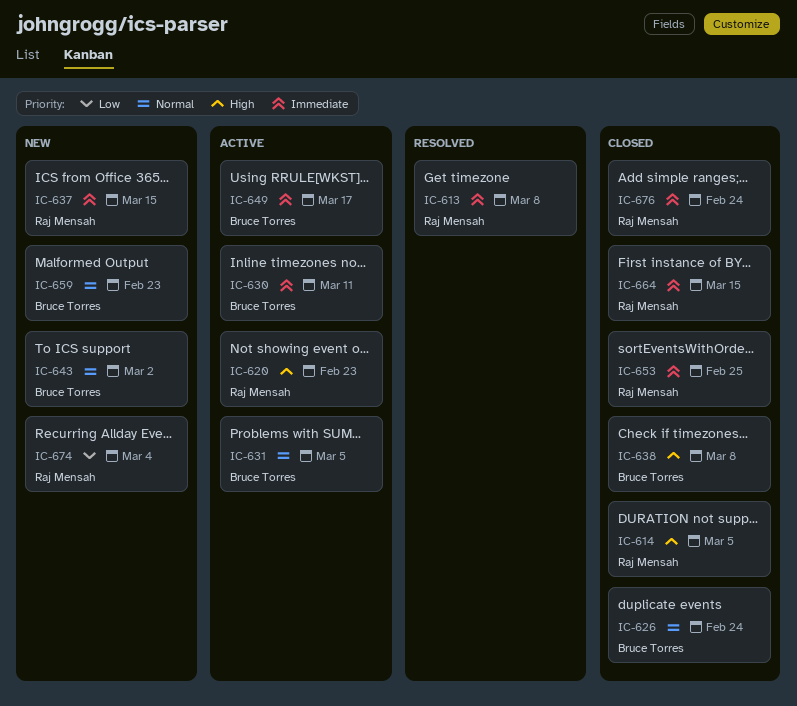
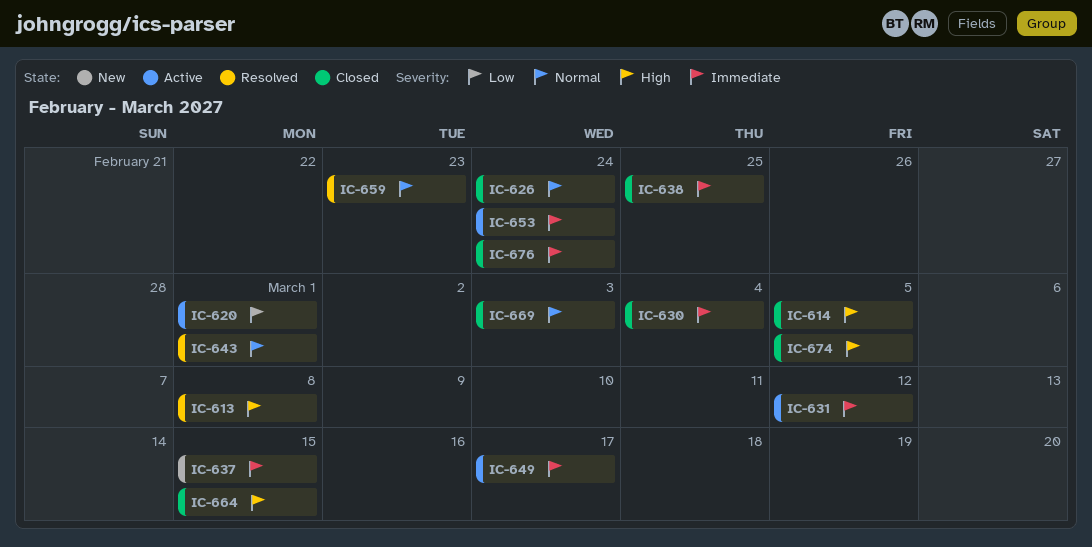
IC-613, priority: Immediate -> High
IC-620, priority: High -> Low
IC-620, due: Feb 23 -> Mar 1
IC-630, status: Active -> Closed
IC-630, due: Mar 11 -> Mar 4
IC-631, priority: Normal -> Immediate
IC-631, due: Mar 5 -> Mar 12
IC-638, priority: High -> Immediate
IC-638, due: Mar 8 -> Feb 25
IC-643, status: New -> Resolved
IC-643, due: Mar 2 -> Mar 1
IC-653, status: Closed -> Active
IC-653, due: Feb 25 -> Feb 24
IC-659, status: New -> Resolved
IC-664, priority: Immediate -> High
IC-669: none -> present
IC-674, status: New -> Closed
IC-674, priority: Low -> High
IC-674, due: Mar 4 -> Mar 5

